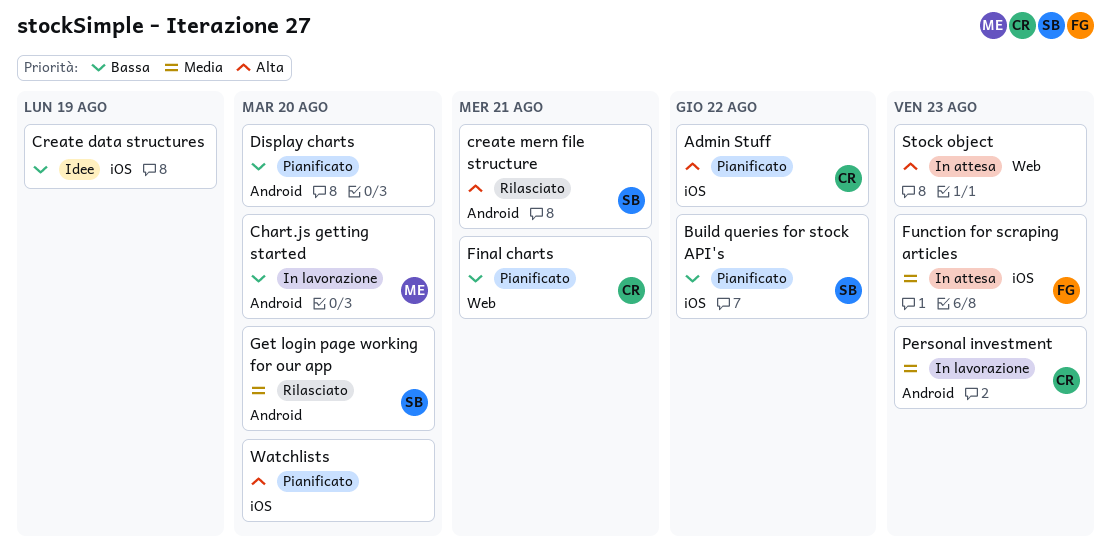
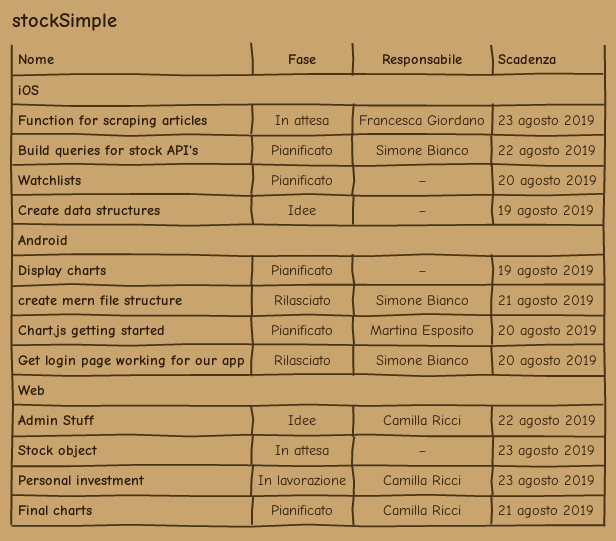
Admin Stuff, status: Pianificato -> Idee
Admin Stuff, label: iOS -> Web
Chart.js getting started, status: In lavorazione -> Pianificato
Display charts, due: Aug 20 -> Aug 19
Personal investment, label: Android -> Web

